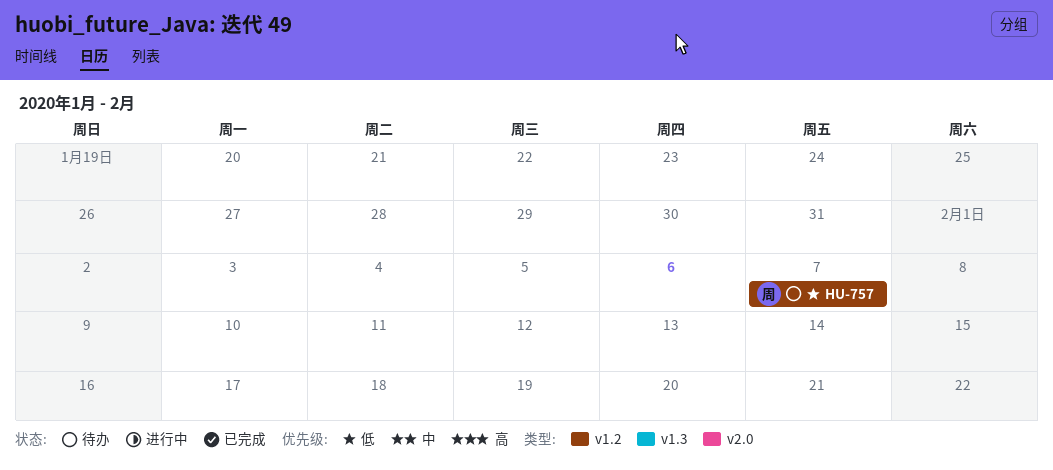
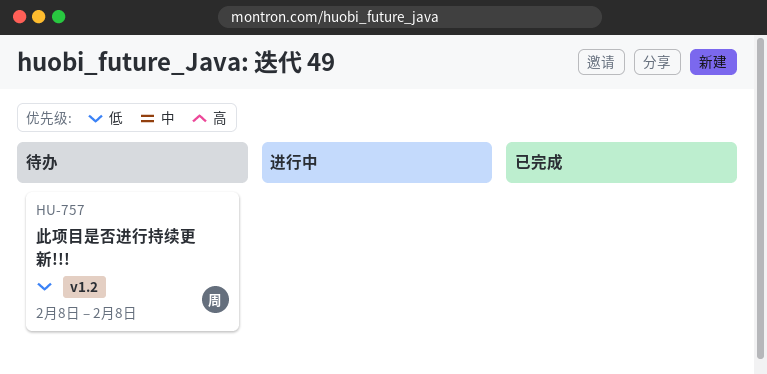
HU-757, start: Feb 7 -> Feb 8
HU-757, due: Feb 7 -> Feb 8

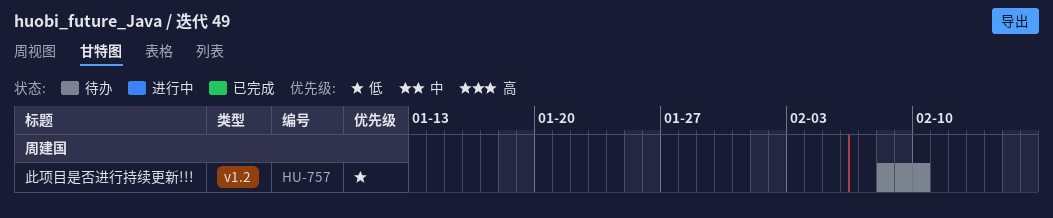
HU-757, due: Feb 8 -> Feb 10

